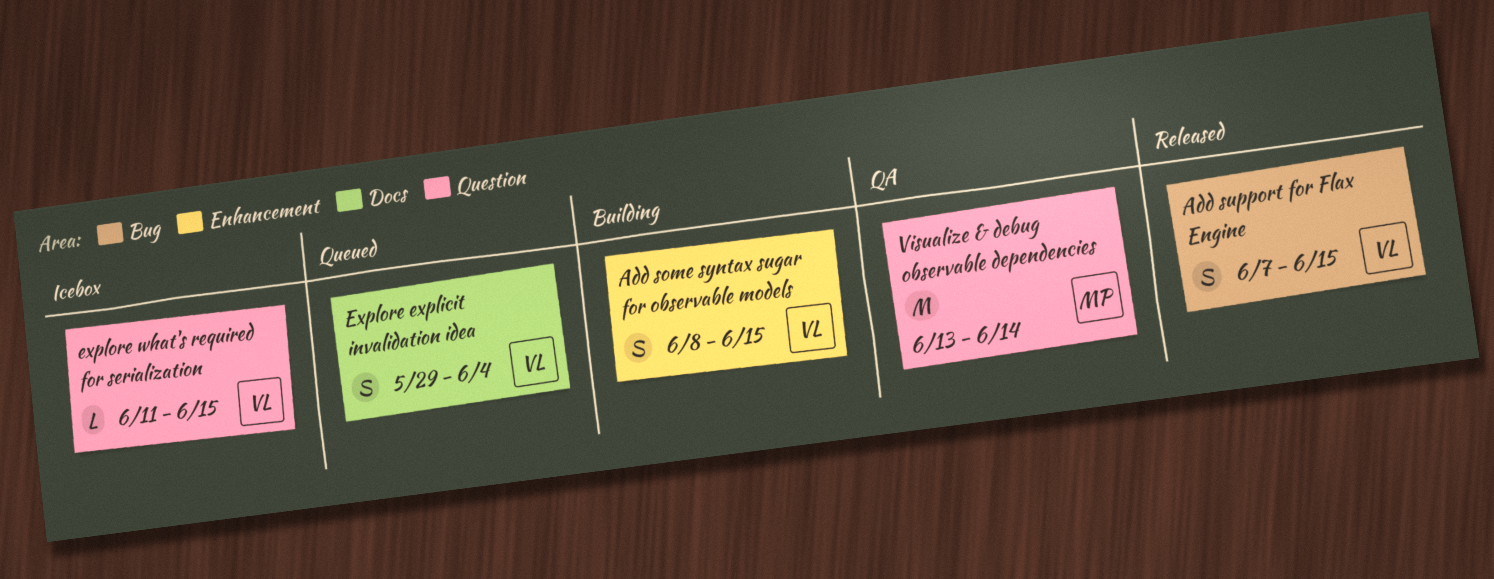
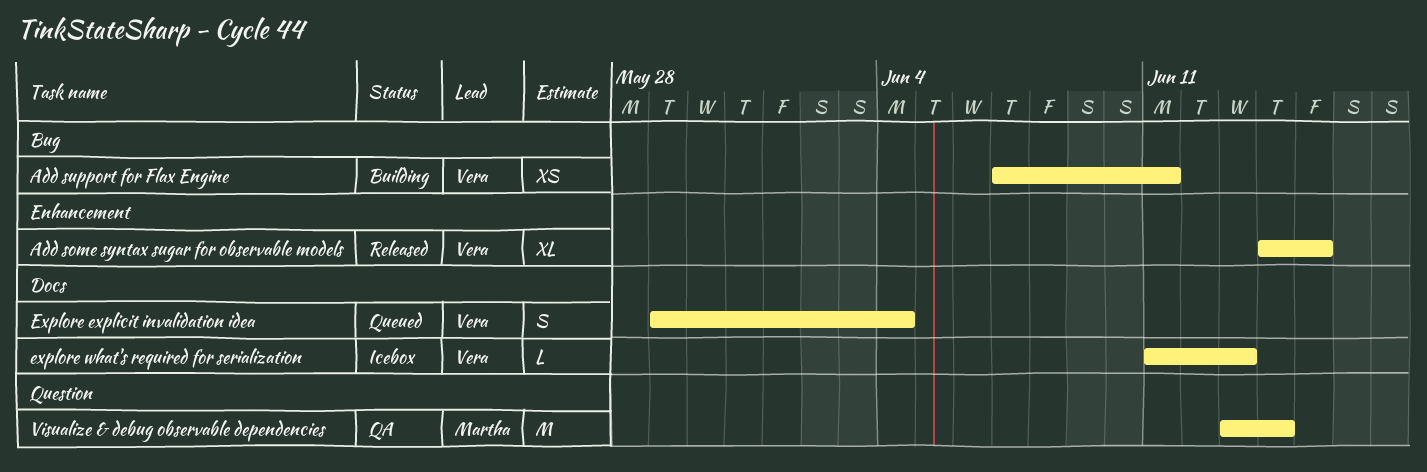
Add some syntax sugar for observable models, status: Building -> Released
Add some syntax sugar for observable models, estimate: S -> XL
Add some syntax sugar for observable models, start: Jun 8 -> Jun 14
Add support for Flax Engine, status: Released -> Building
Add support for Flax Engine, estimate: S -> XS
Add support for Flax Engine, due: Jun 15 -> Jun 11
explore what's required for serialization, label: Question -> Docs
explore what's required for serialization, due: Jun 15 -> Jun 13

